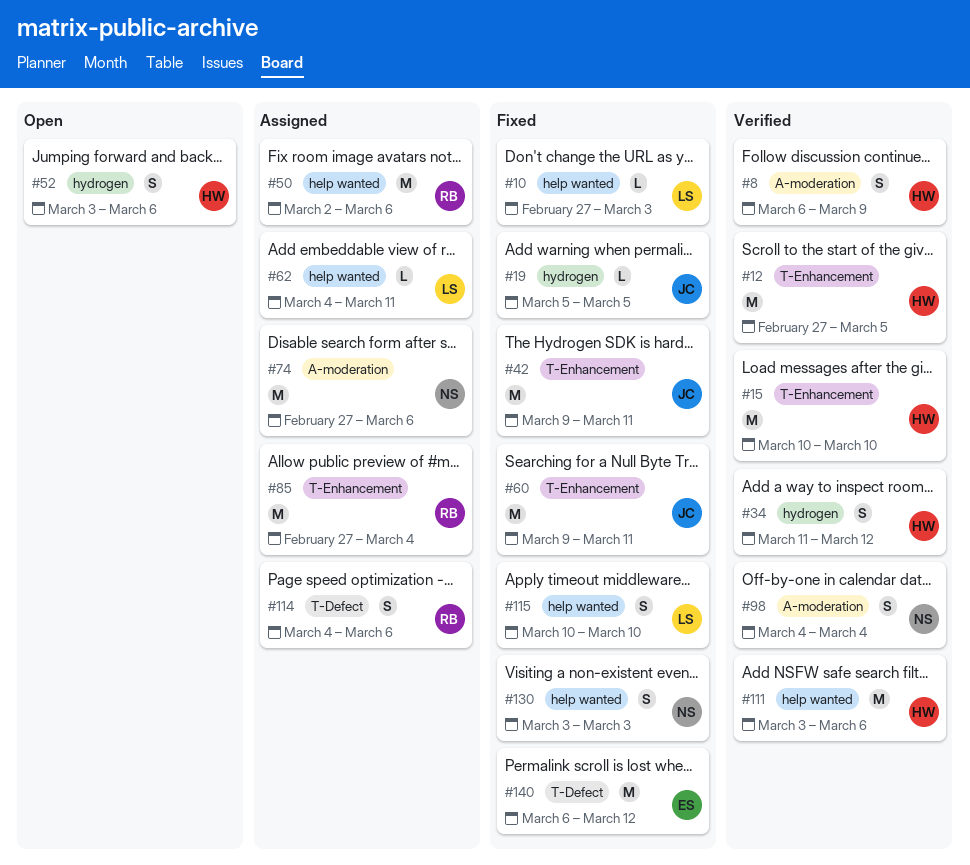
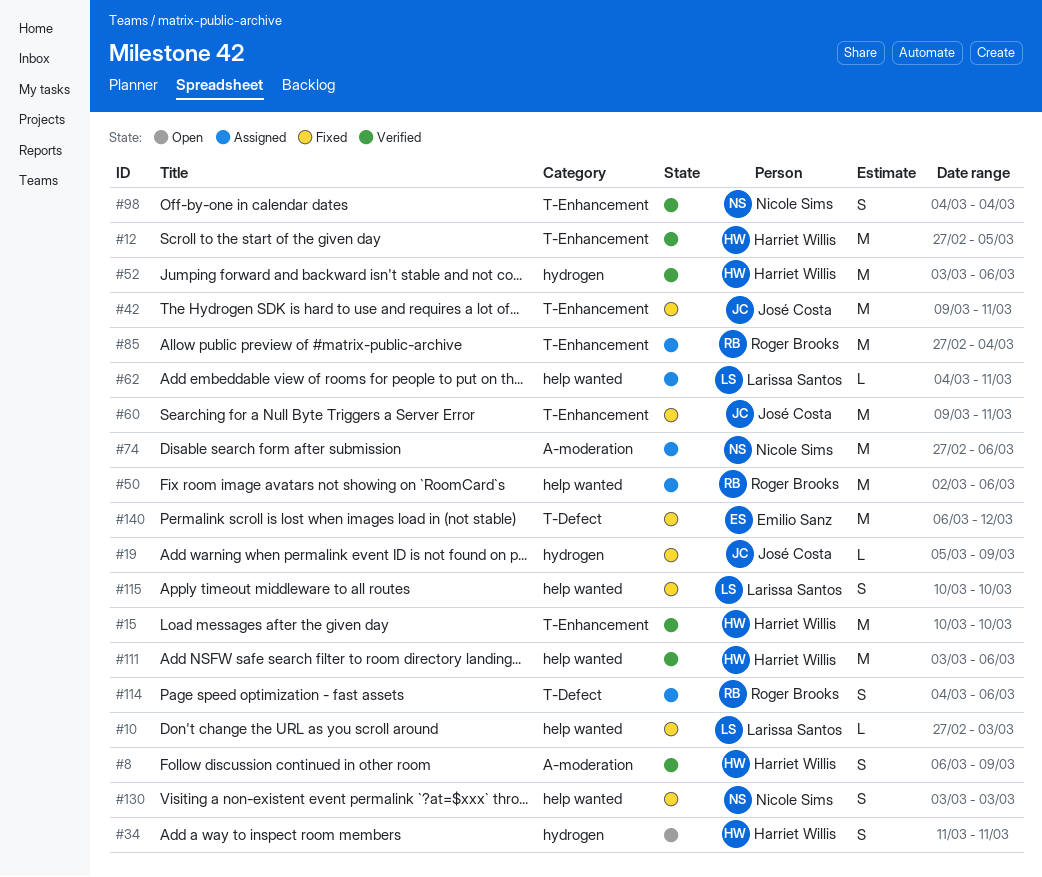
#19, due: Mar 5 -> Mar 9
#34, status: Verified -> Open
#34, due: Mar 12 -> Mar 11
#52, status: Open -> Verified
#52, estimate: S -> M
#98, label: A-moderation -> T-Enhancement

